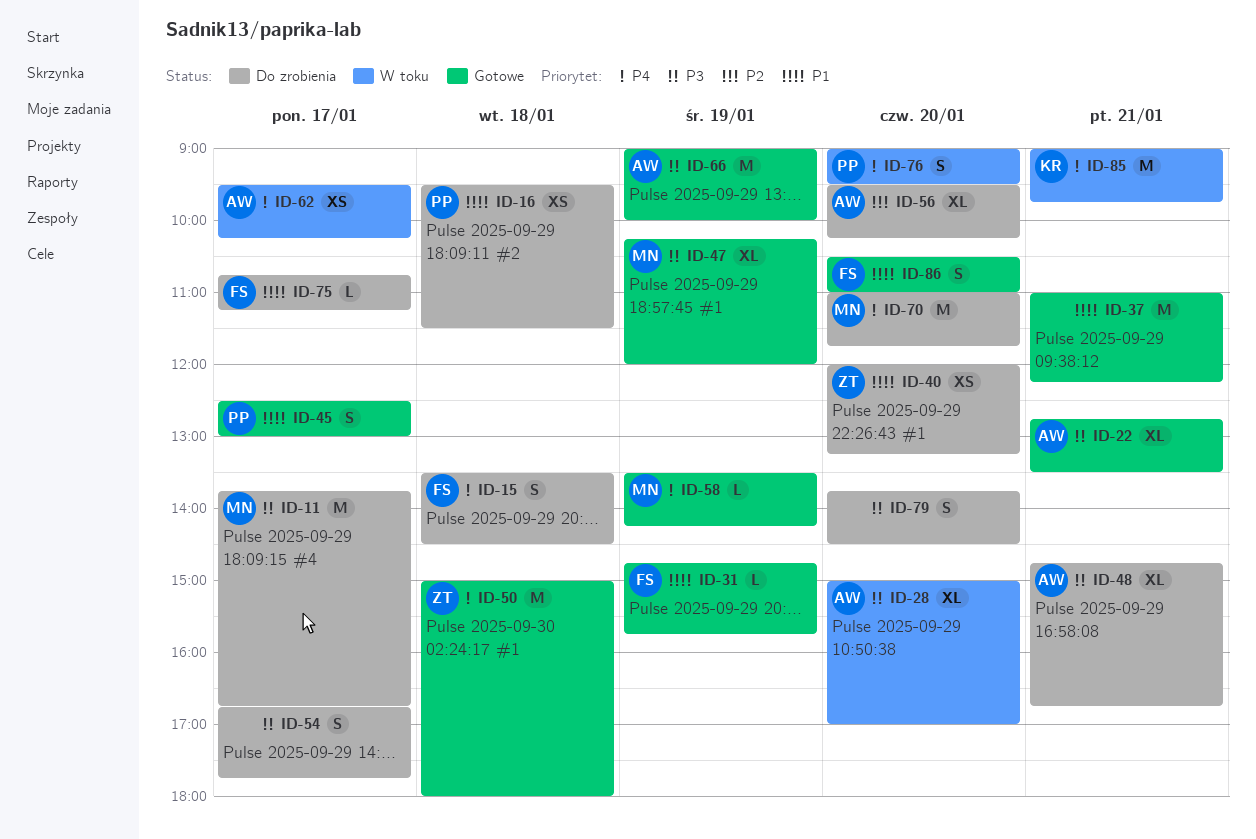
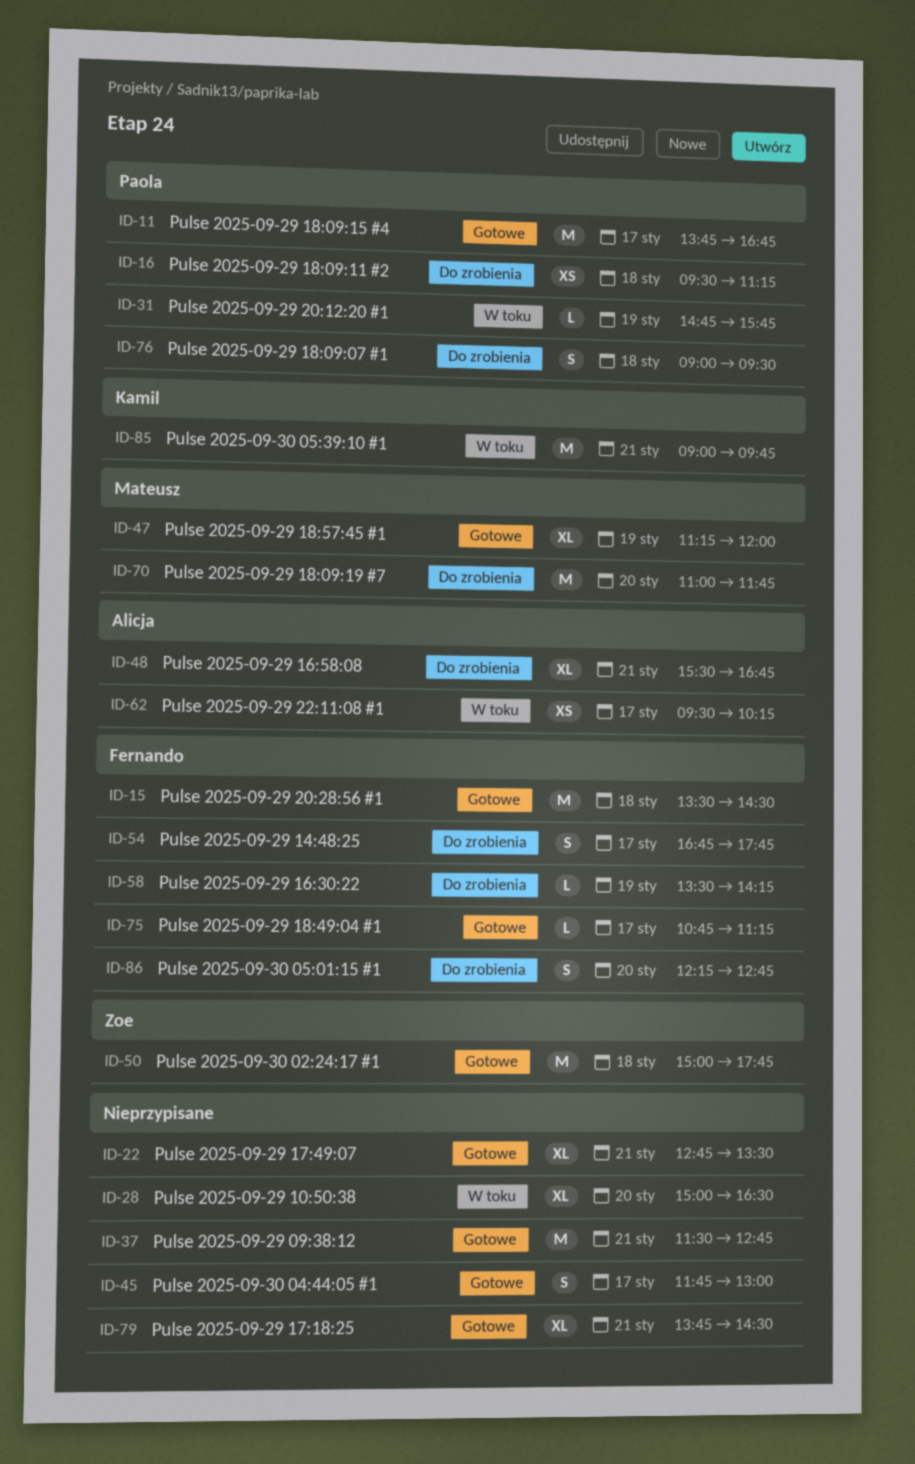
ID-11, status: Do zrobienia -> Gotowe
ID-11, owner: Mateusz -> Paola
ID-15, status: Do zrobienia -> Gotowe
ID-15, estimate: S -> M
ID-16, ends: 11:30 -> 11:15
ID-22, owner: Alicja -> none
ID-28, owner: Alicja -> none
ID-28, ends: 17:00 -> 16:30
ID-31, status: Gotowe -> W toku
ID-31, owner: Fernando -> Paola
ID-37, begins: 11:00 -> 11:30
ID-37, ends: 12:15 -> 12:45
ID-40: present -> none
ID-45, owner: Paola -> none
ID-45, begins: 12:30 -> 11:45
ID-47, begins: 10:15 -> 11:15
ID-48, begins: 14:45 -> 15:30
ID-50, ends: 18:00 -> 17:45
ID-54, owner: none -> Fernando
ID-56: present -> none
ID-58, status: Gotowe -> Do zrobienia
ID-58, owner: Mateusz -> Fernando
ID-66: present -> none
ID-75, status: Do zrobienia -> Gotowe
ID-76, status: W toku -> Do zrobienia
ID-76, day: Jan 20 -> Jan 18
ID-79, status: Do zrobienia -> Gotowe
ID-79, estimate: S -> XL
ID-79, day: Jan 20 -> Jan 21
ID-86, status: Gotowe -> Do zrobienia
ID-86, begins: 10:30 -> 12:15
ID-86, ends: 11:00 -> 12:45

